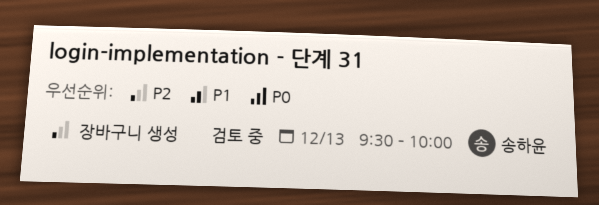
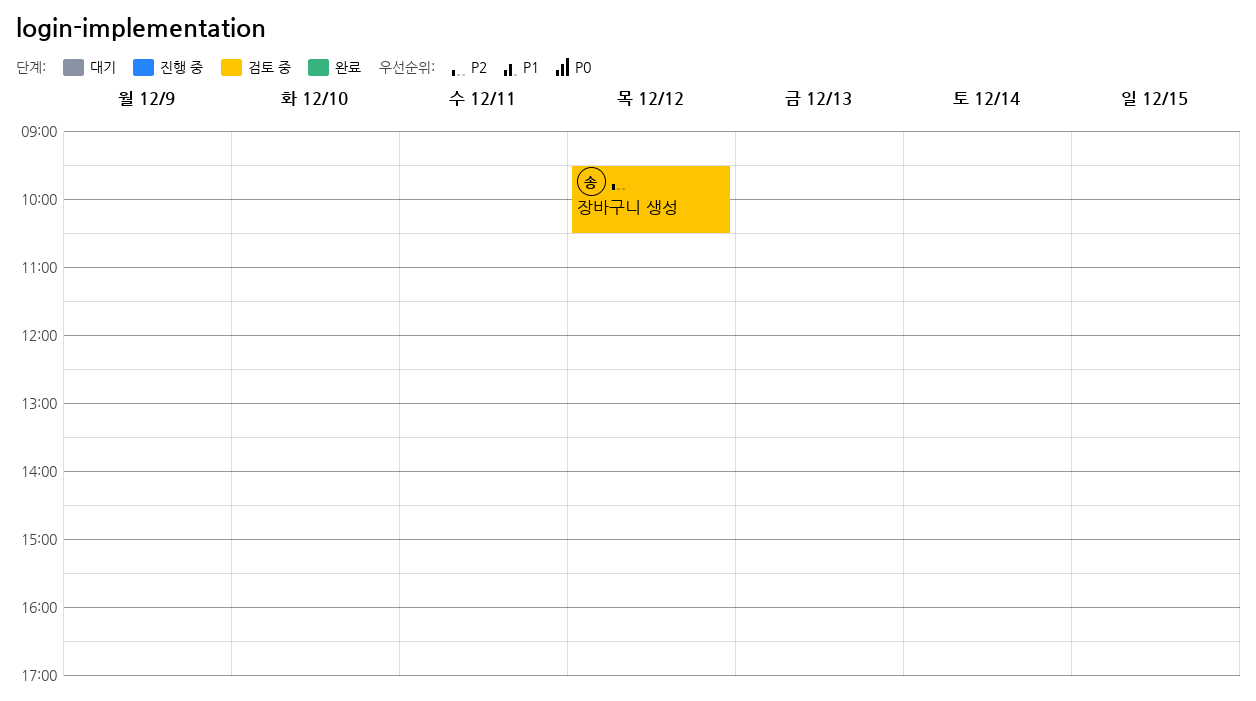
장바구니 생성, day: Dec 13 -> Dec 12
장바구니 생성, ends: 10:00 -> 10:30

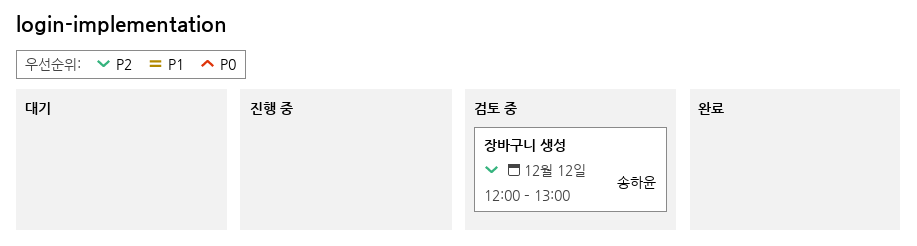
장바구니 생성, begins: 09:30 -> 12:00
장바구니 생성, ends: 10:30 -> 13:00

